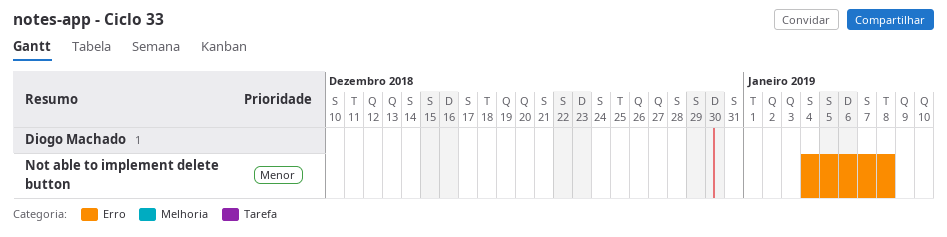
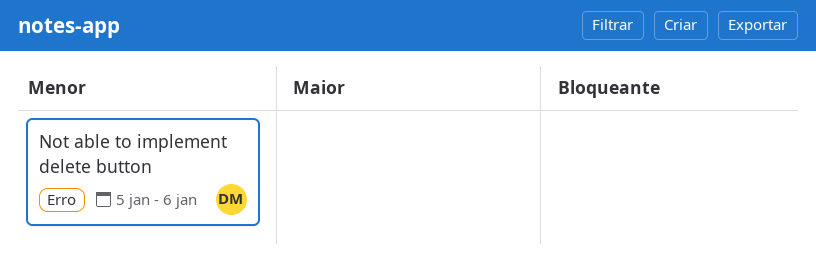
Not able to implement delete button, start: Jan 4 -> Jan 5
Not able to implement delete button, due: Jan 8 -> Jan 6

